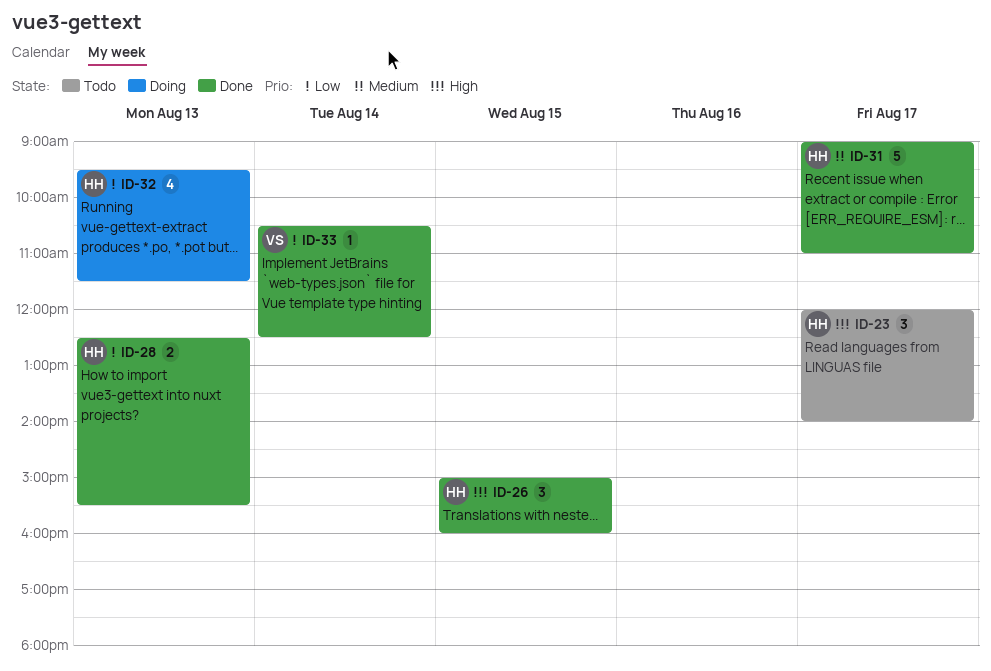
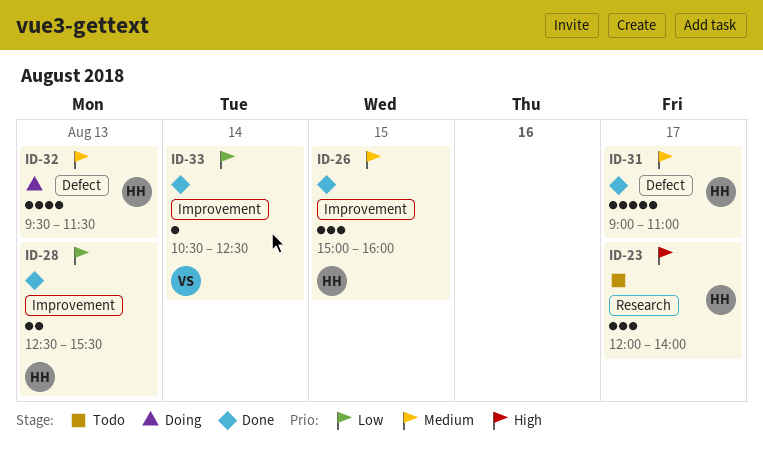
ID-26, priority: High -> Medium
ID-32, priority: Low -> Medium

